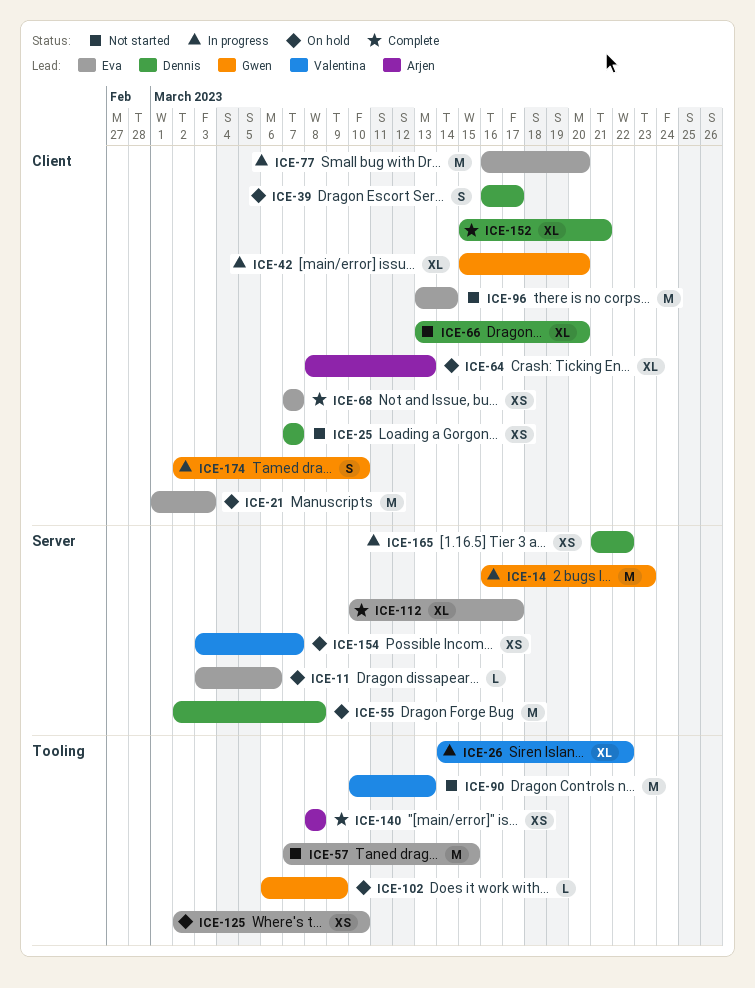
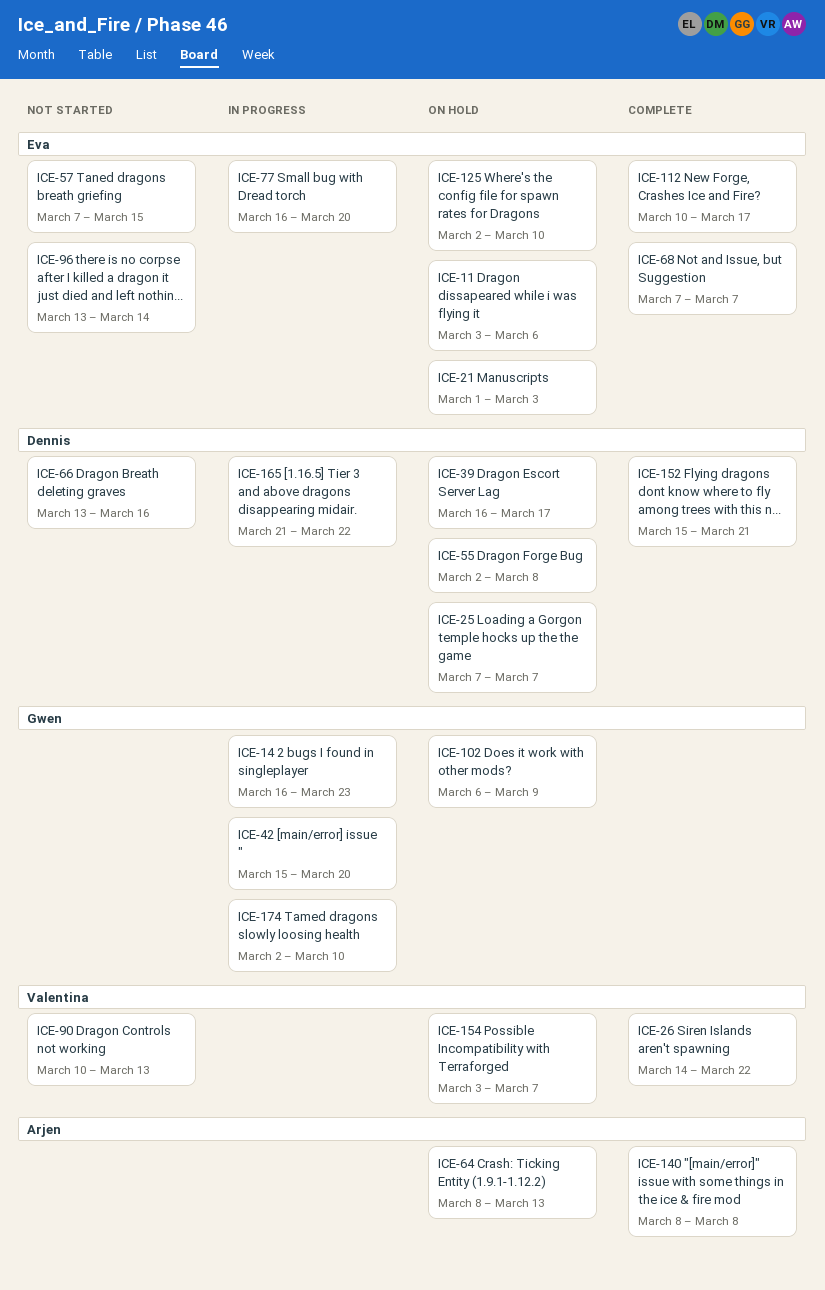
ICE-25, status: Not started -> On hold
ICE-26, status: In progress -> Complete
ICE-66, due: Mar 20 -> Mar 16

